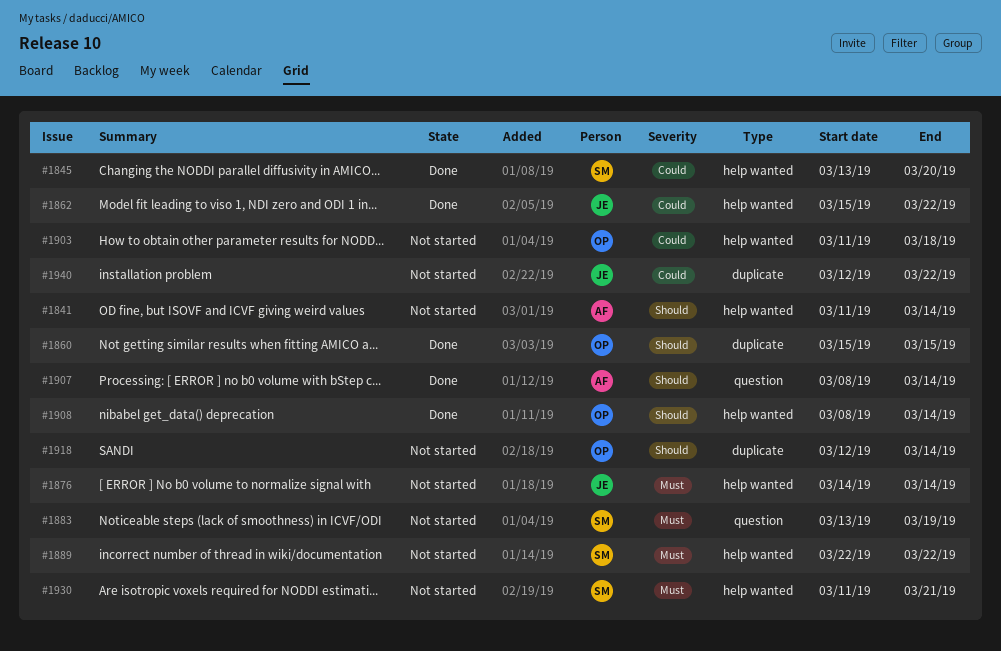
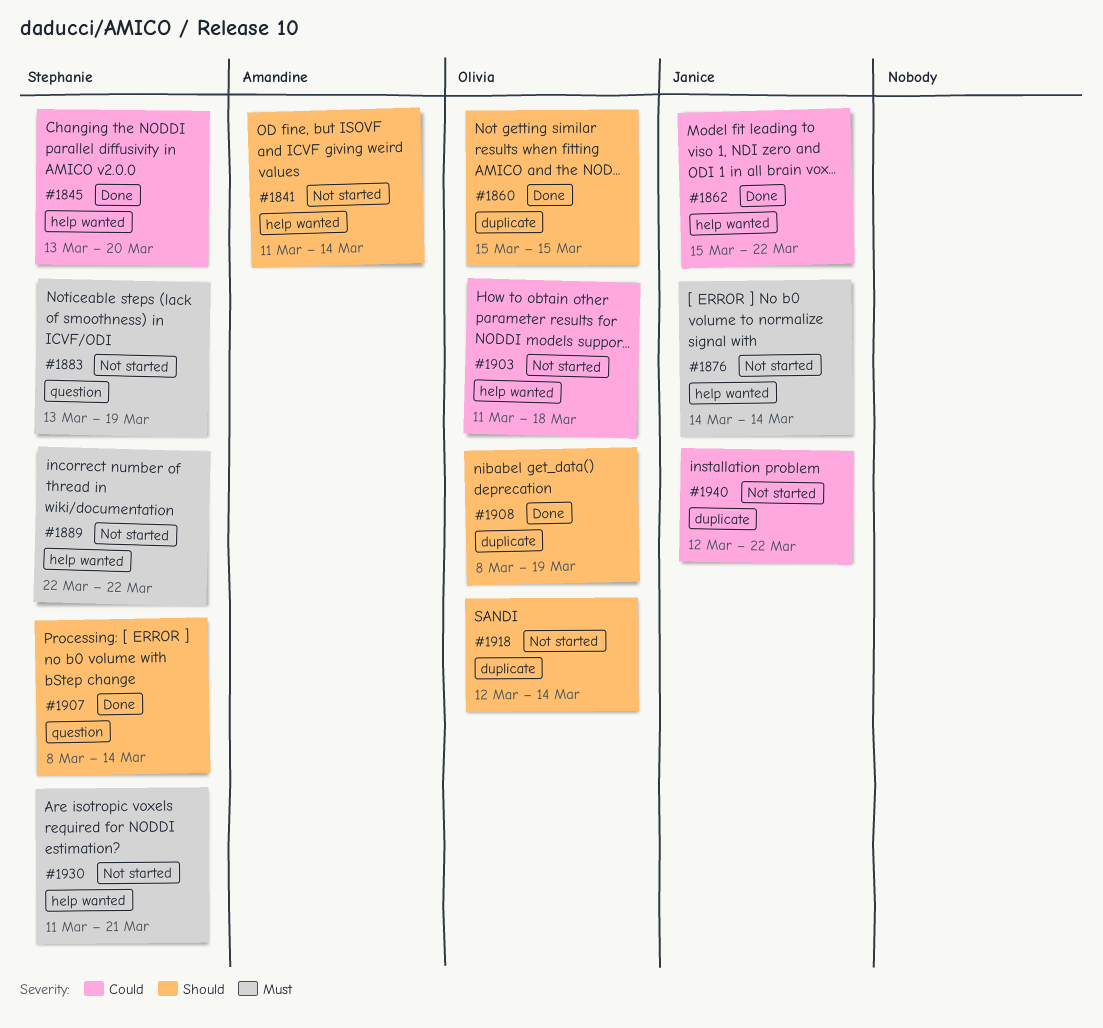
#1907, owner: Amandine -> Stephanie
#1908, label: help wanted -> duplicate
#1908, due: Mar 14 -> Mar 19

